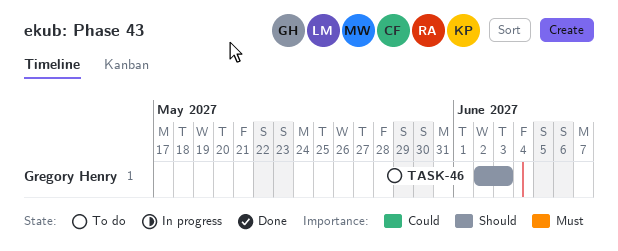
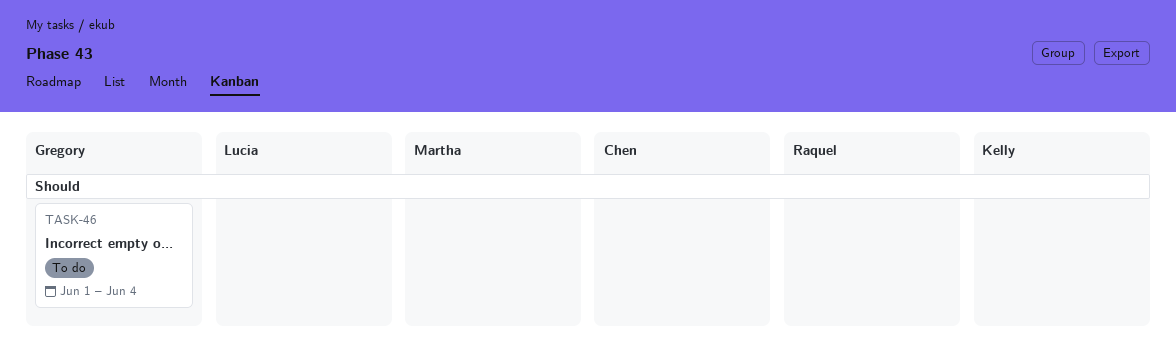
TASK-46, start: Jun 2 -> Jun 1
TASK-46, due: Jun 3 -> Jun 4

